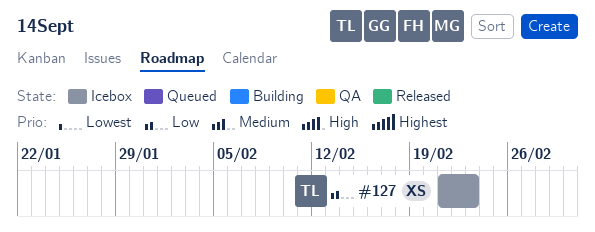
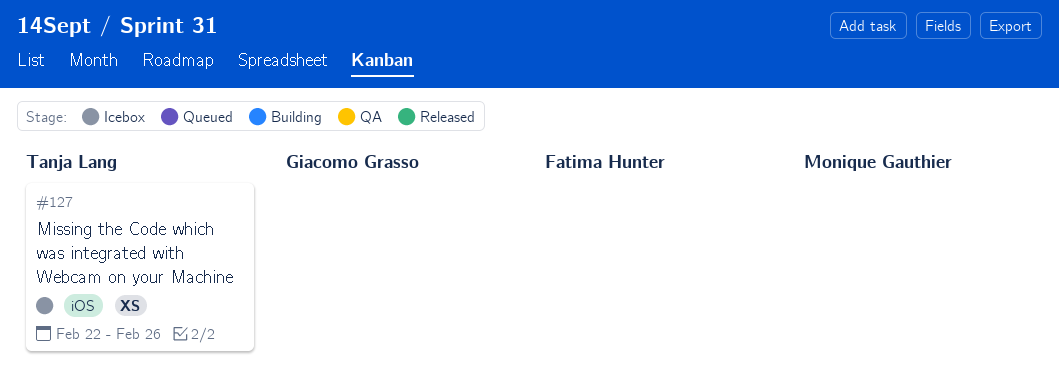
#127, start: Feb 21 -> Feb 22
#127, due: Feb 23 -> Feb 26

